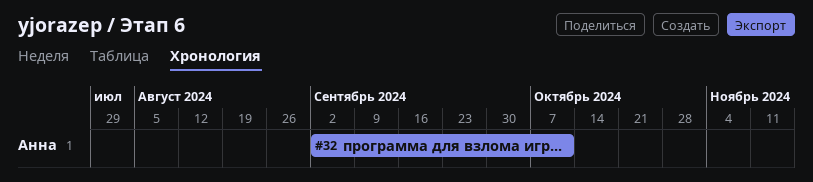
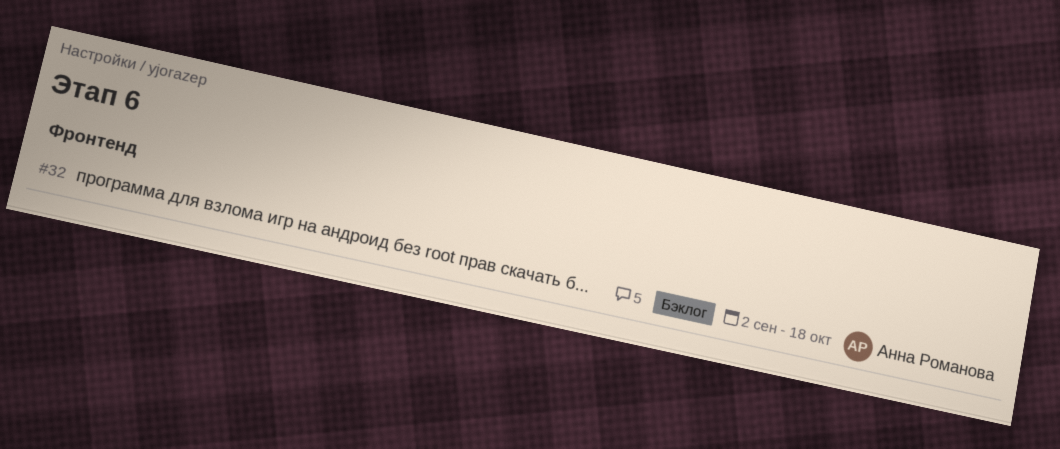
#32, due: Oct 11 -> Oct 18

